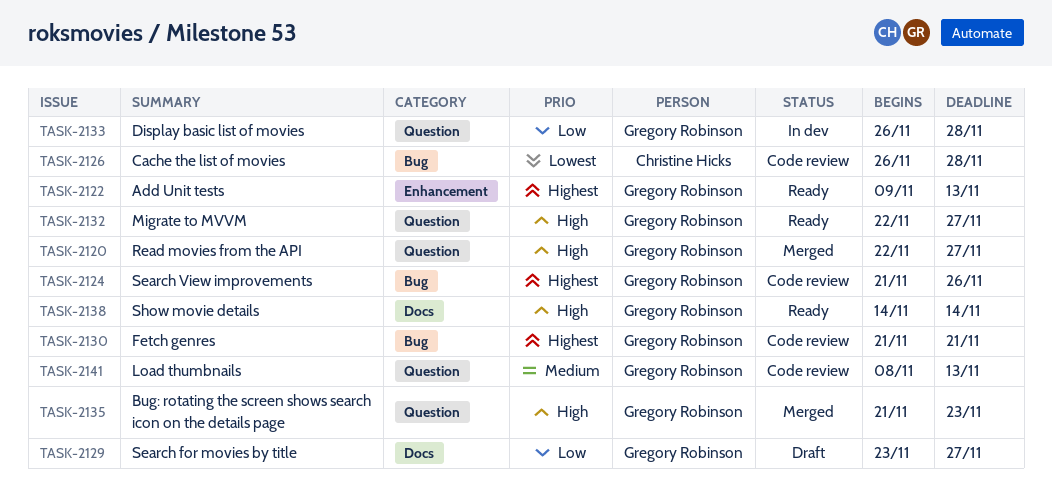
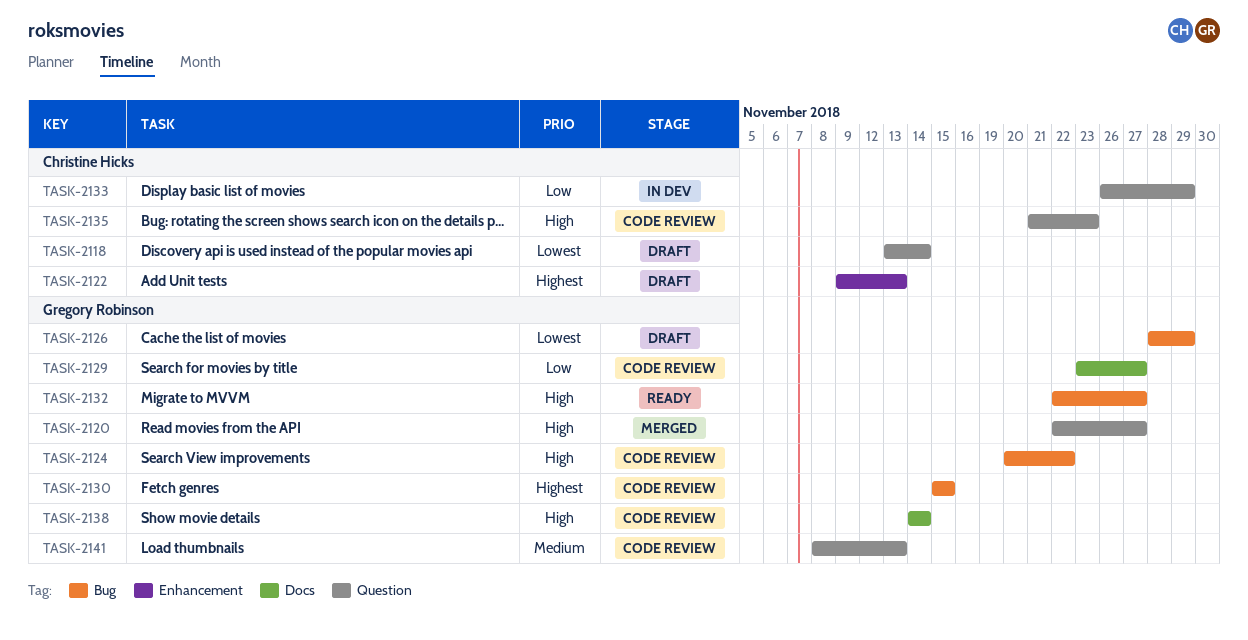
TASK-2118: none -> present
TASK-2122, status: Ready -> Draft
TASK-2122, owner: Gregory Robinson -> Christine Hicks
TASK-2124, priority: Highest -> High
TASK-2124, start: Nov 21 -> Nov 20
TASK-2124, due: Nov 26 -> Nov 22
TASK-2126, status: Code review -> Draft
TASK-2126, owner: Christine Hicks -> Gregory Robinson
TASK-2126, start: Nov 26 -> Nov 28
TASK-2126, due: Nov 28 -> Nov 29
TASK-2129, status: Draft -> Code review
TASK-2130, start: Nov 21 -> Nov 15
TASK-2130, due: Nov 21 -> Nov 15
TASK-2132, label: Question -> Bug
TASK-2133, owner: Gregory Robinson -> Christine Hicks
TASK-2133, due: Nov 28 -> Nov 29
TASK-2135, status: Merged -> Code review
TASK-2135, owner: Gregory Robinson -> Christine Hicks
TASK-2138, status: Ready -> Code review

